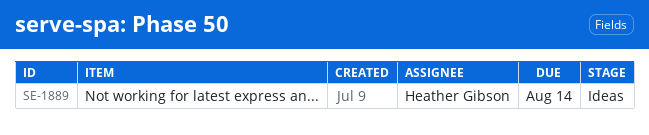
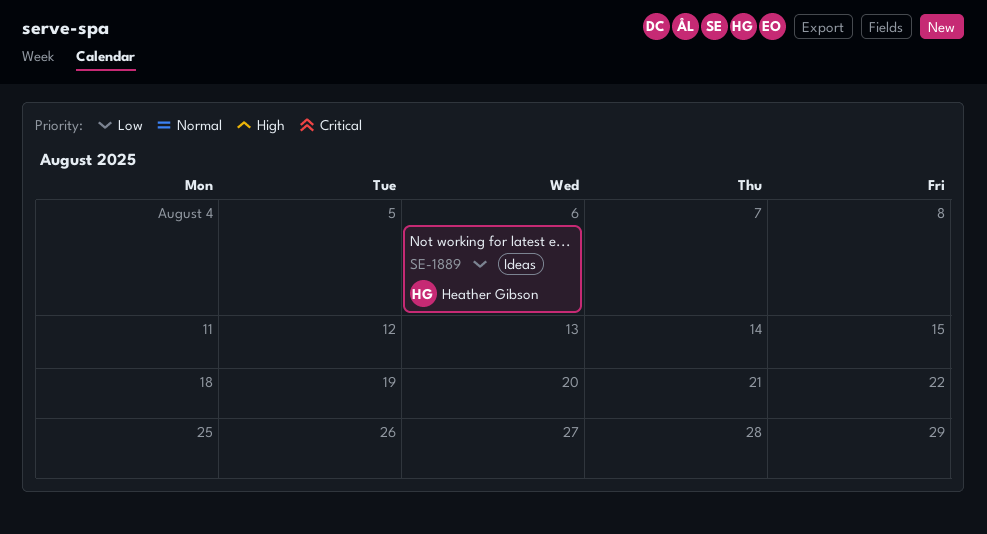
SE-1889, due: Aug 14 -> Aug 6

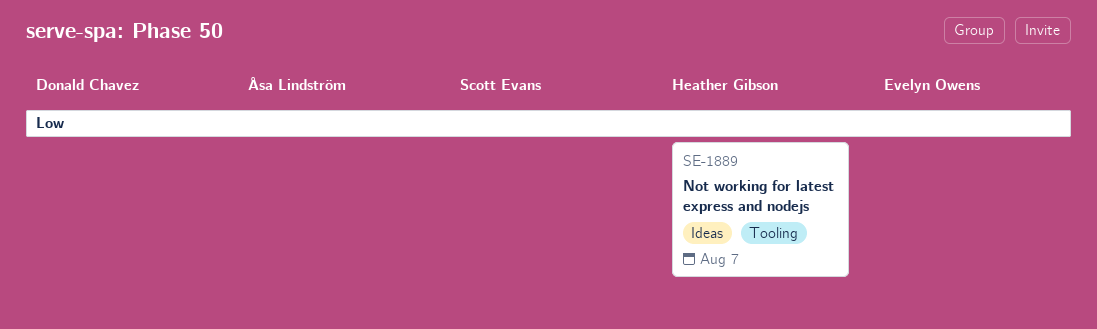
SE-1889, due: Aug 6 -> Aug 7

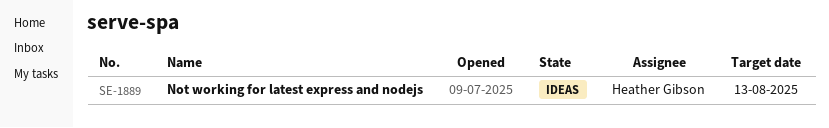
SE-1889, due: Aug 7 -> Aug 13

